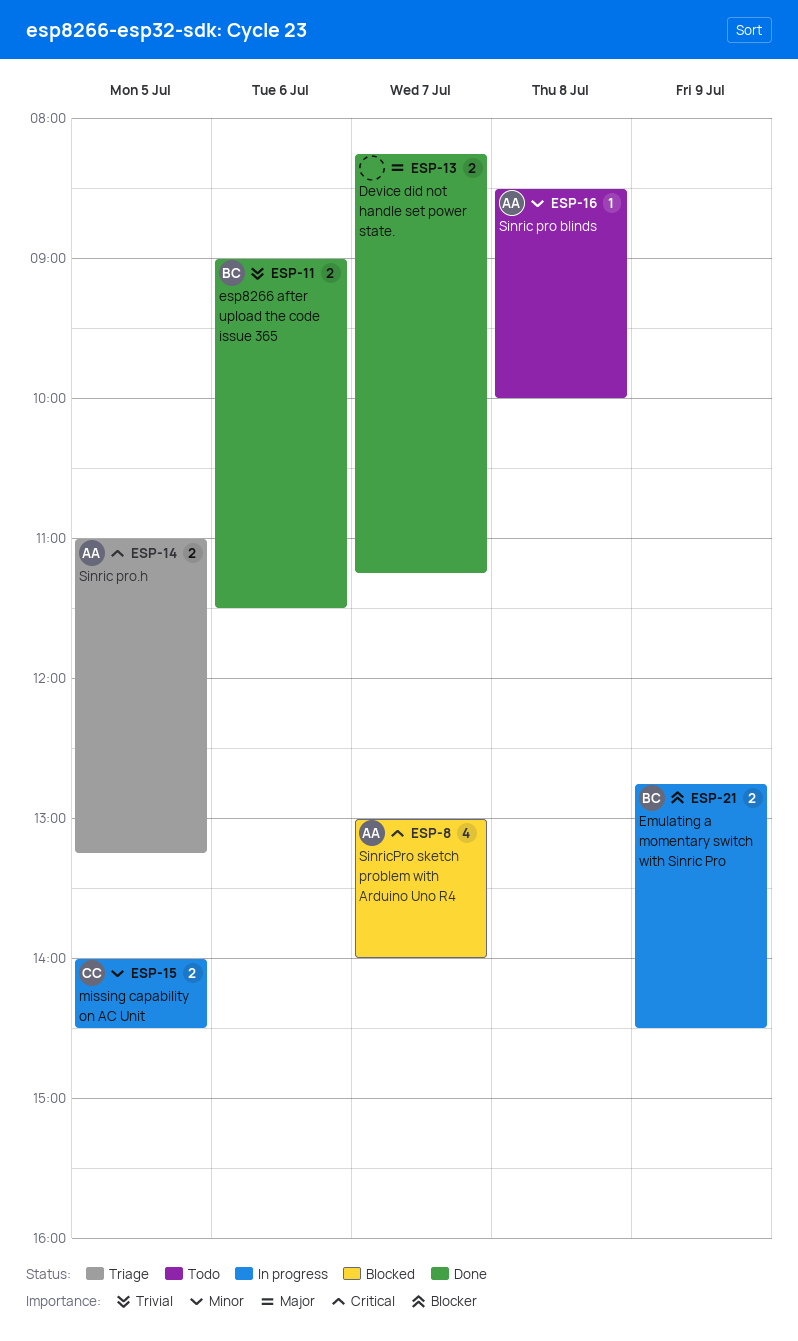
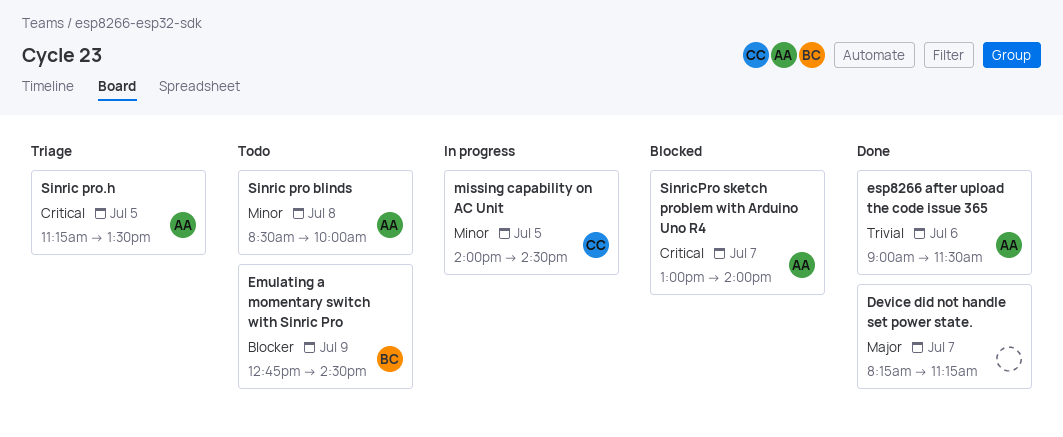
Emulating a momentary switch with Sinric Pro, status: In progress -> Todo
esp8266 after upload the code issue 365, owner: BC -> AA
Sinric pro.h, begins: 11:00 -> 11:15
Sinric pro.h, ends: 13:15 -> 13:30

